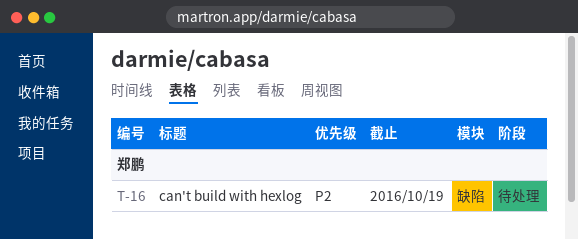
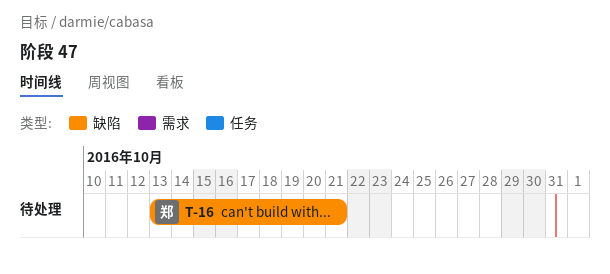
T-16, due: Oct 19 -> Oct 21

